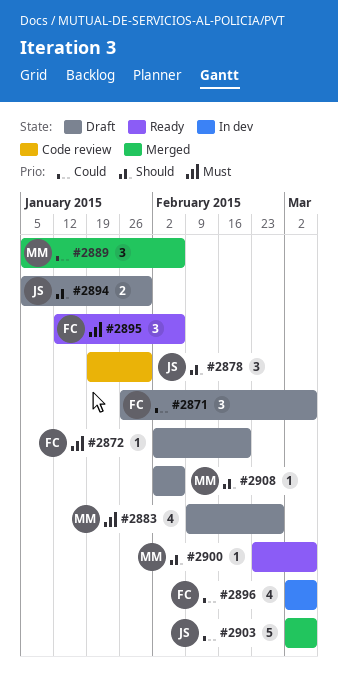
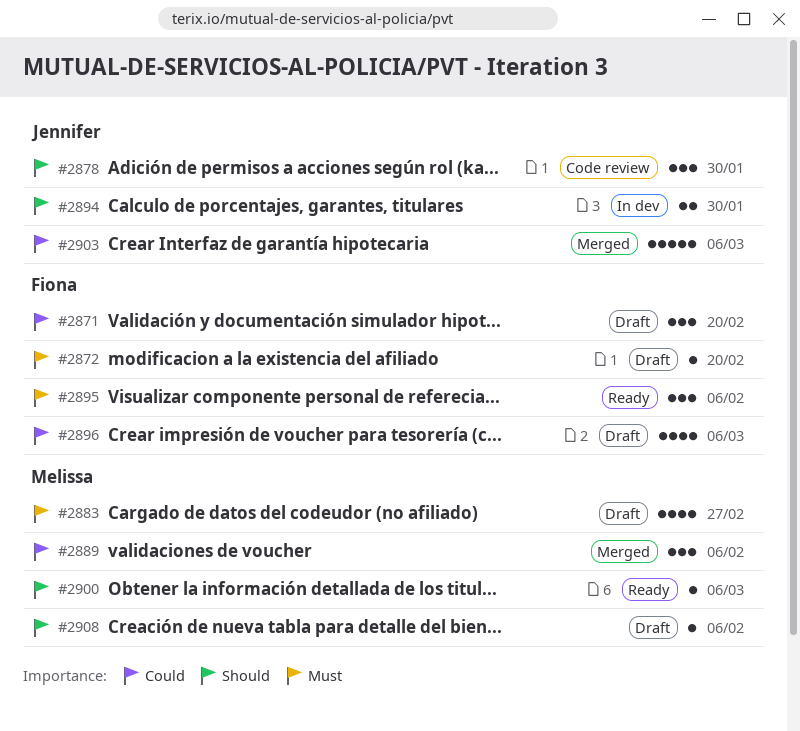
#2871, due: Mar 6 -> Feb 20
#2894, status: Draft -> In dev
#2896, status: In dev -> Draft

